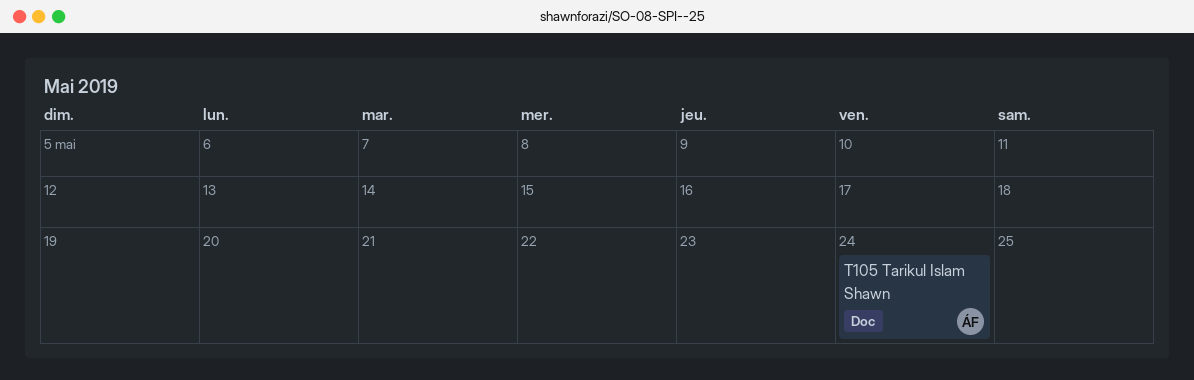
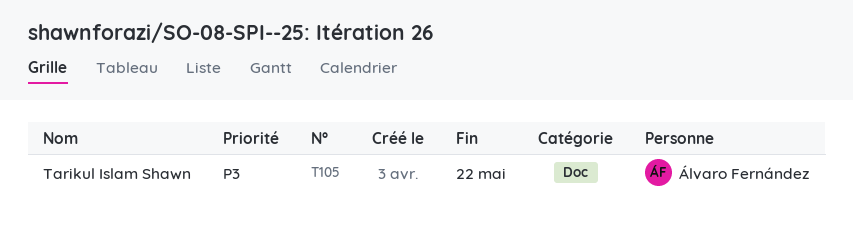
T105, due: May 24 -> May 22

